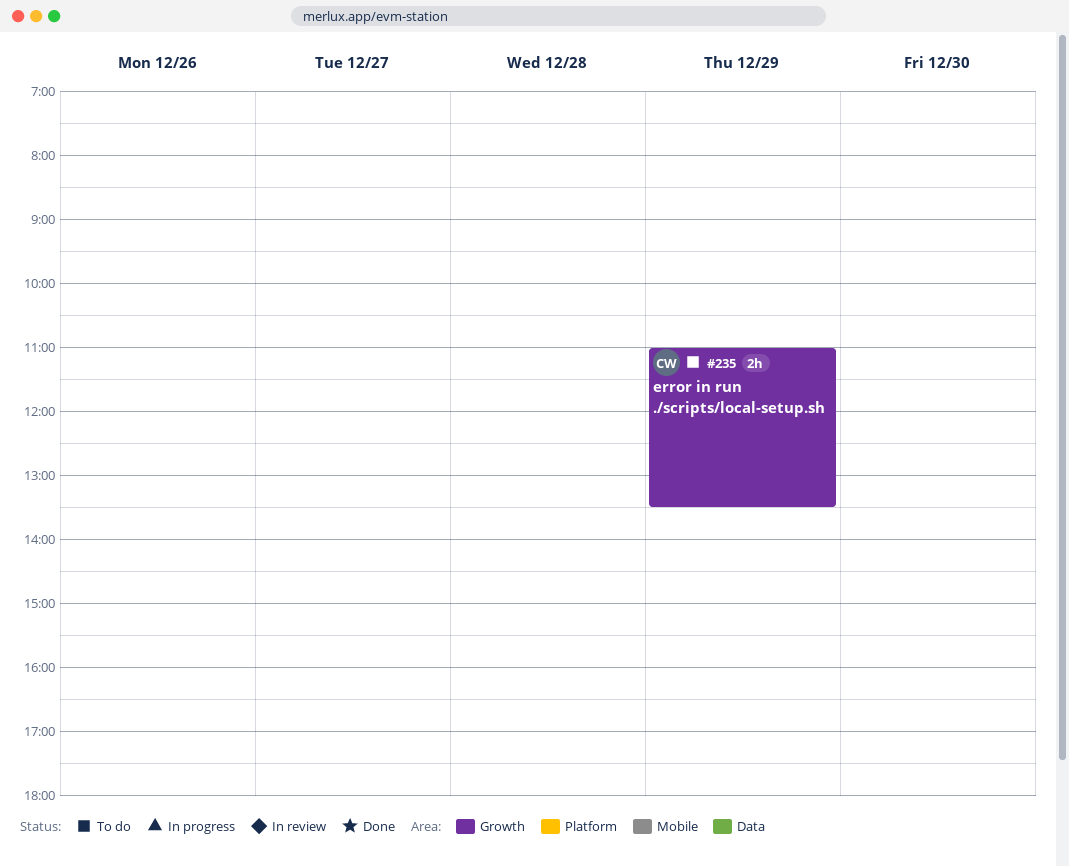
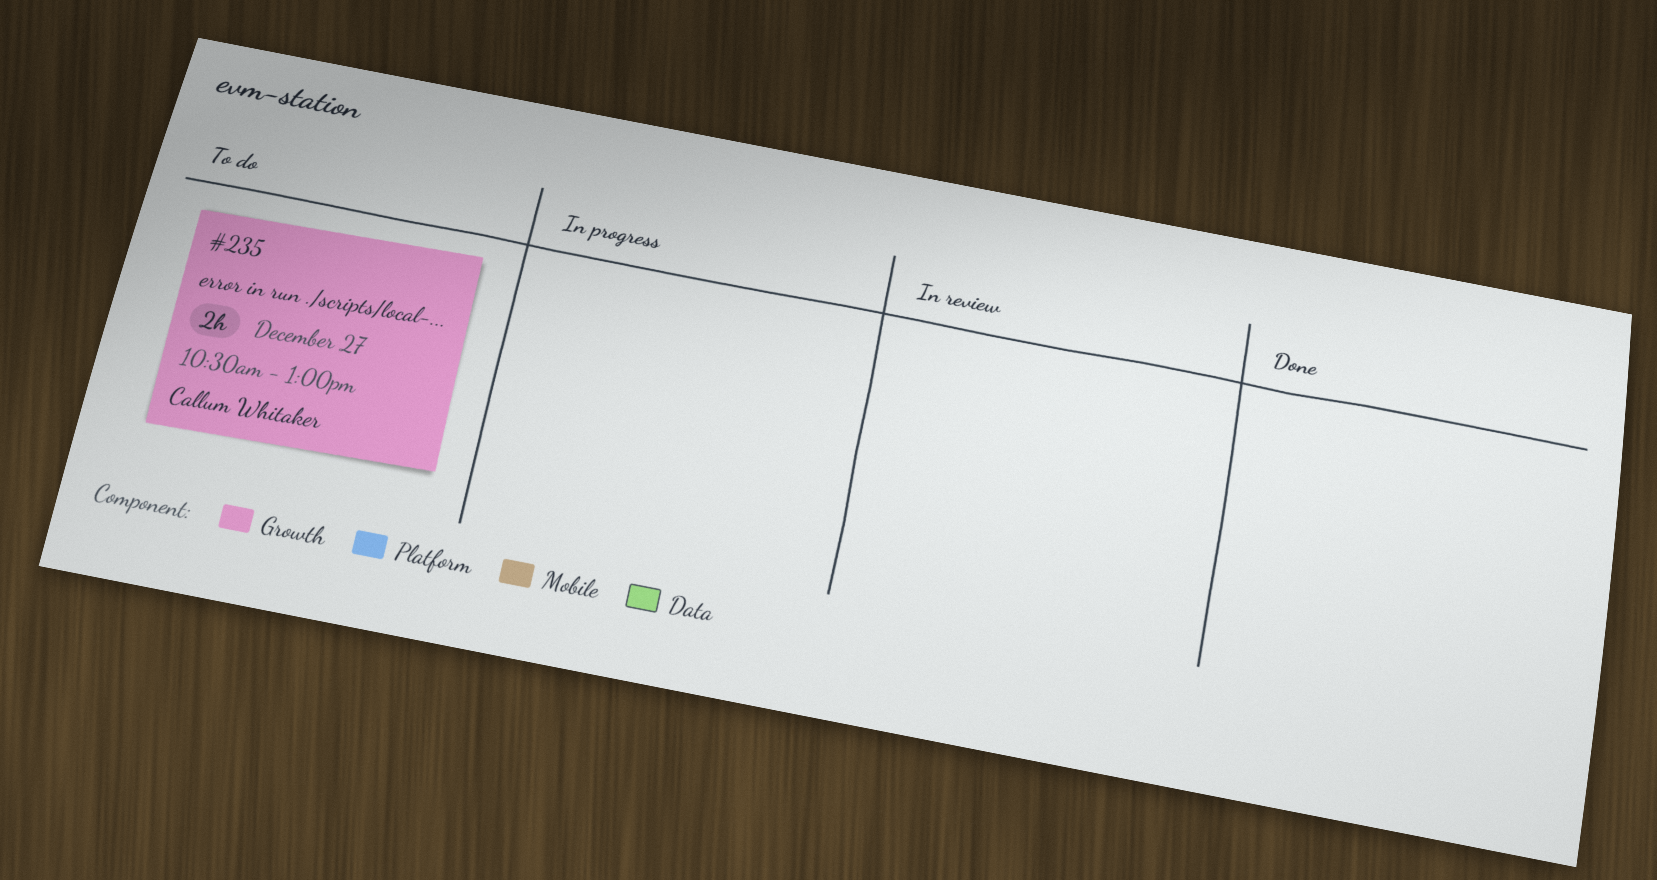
#235, day: Dec 29 -> Dec 27
#235, begins: 11:00 -> 10:30
#235, ends: 13:30 -> 13:00

